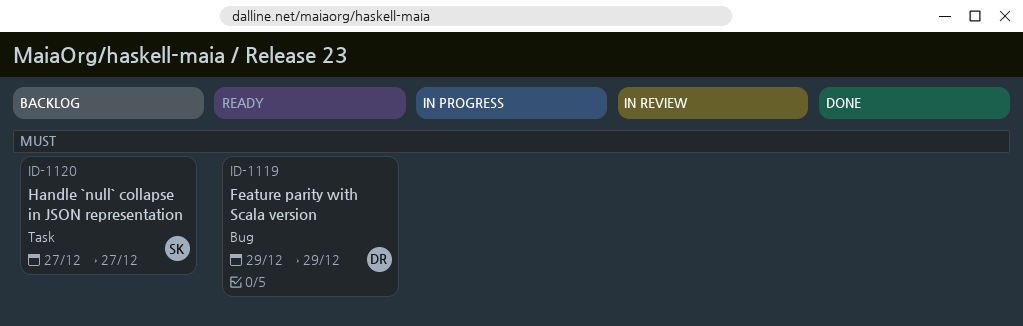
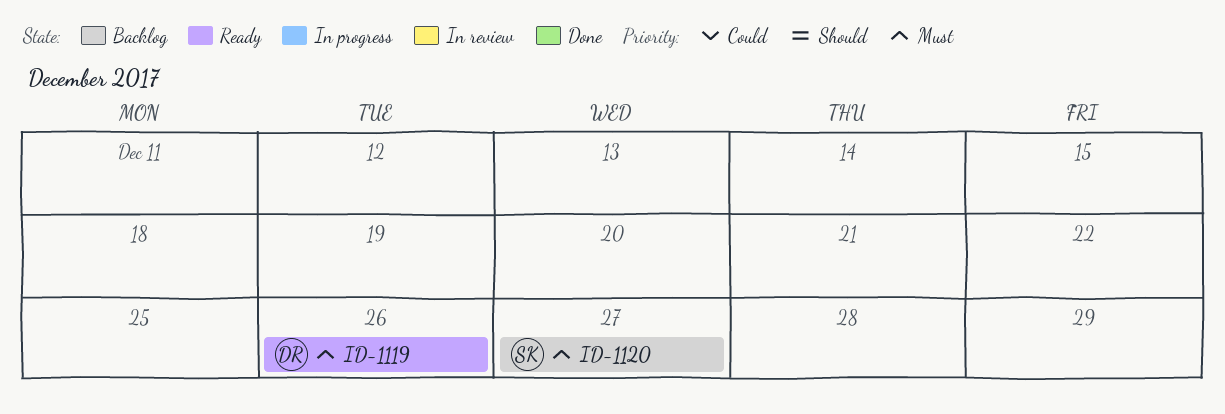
ID-1119, start: Dec 29 -> Dec 26
ID-1119, due: Dec 29 -> Dec 26

